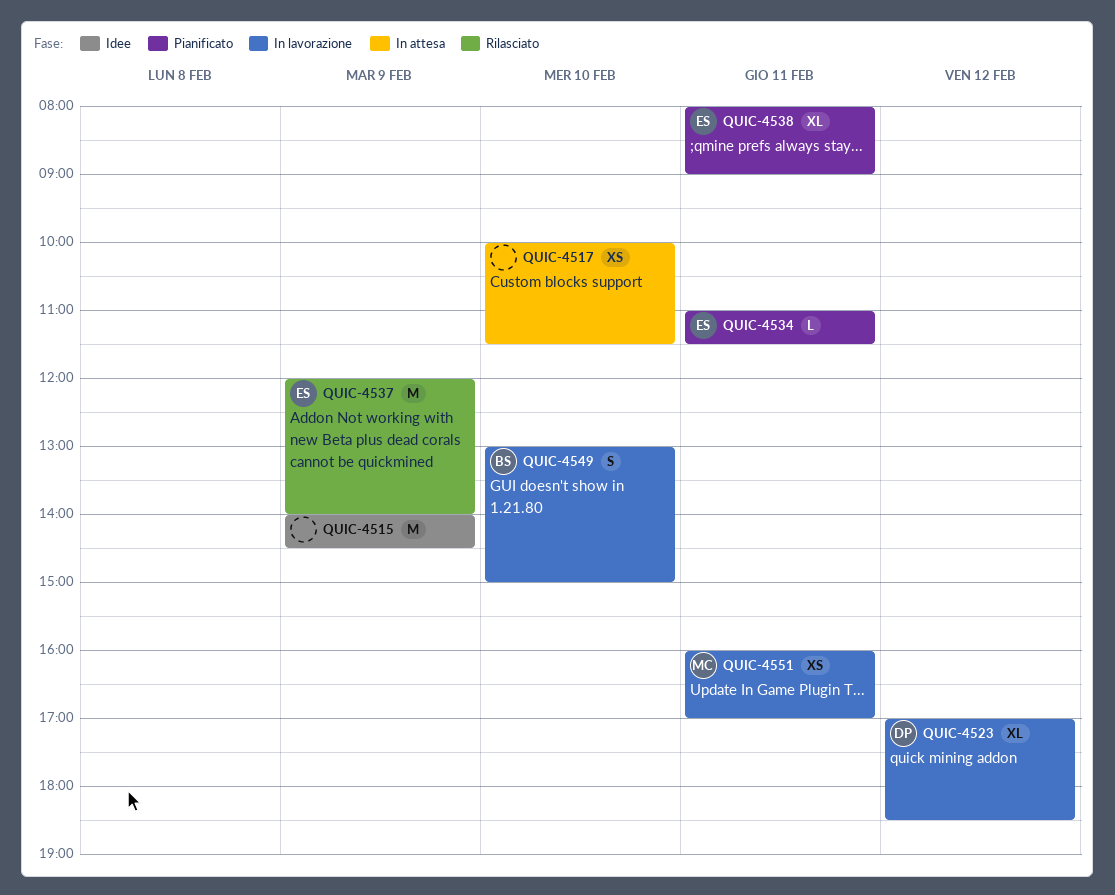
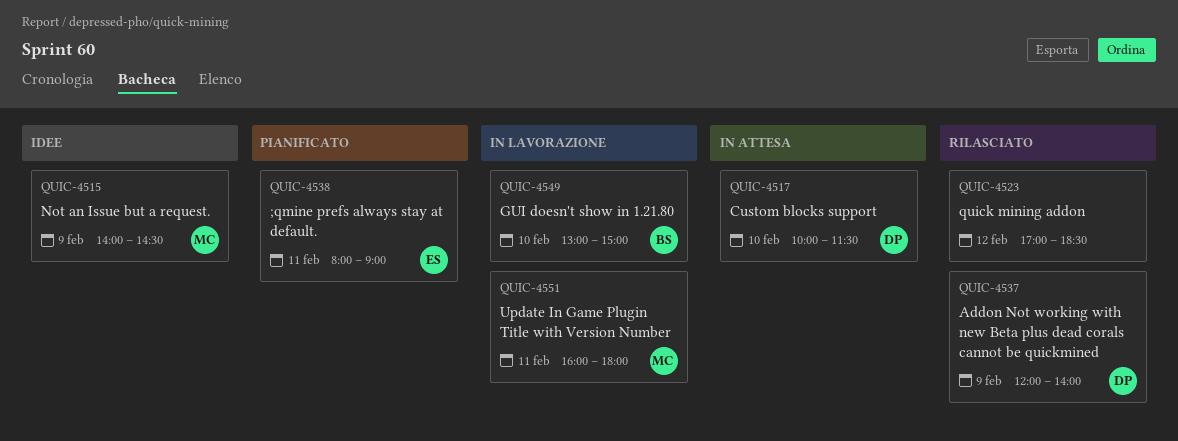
QUIC-4515, owner: none -> MC
QUIC-4517, owner: none -> DP
QUIC-4523, status: In lavorazione -> Rilasciato
QUIC-4523, owner: DP -> none
QUIC-4534: present -> none
QUIC-4537, owner: ES -> DP
QUIC-4551, ends: 17:00 -> 18:00

